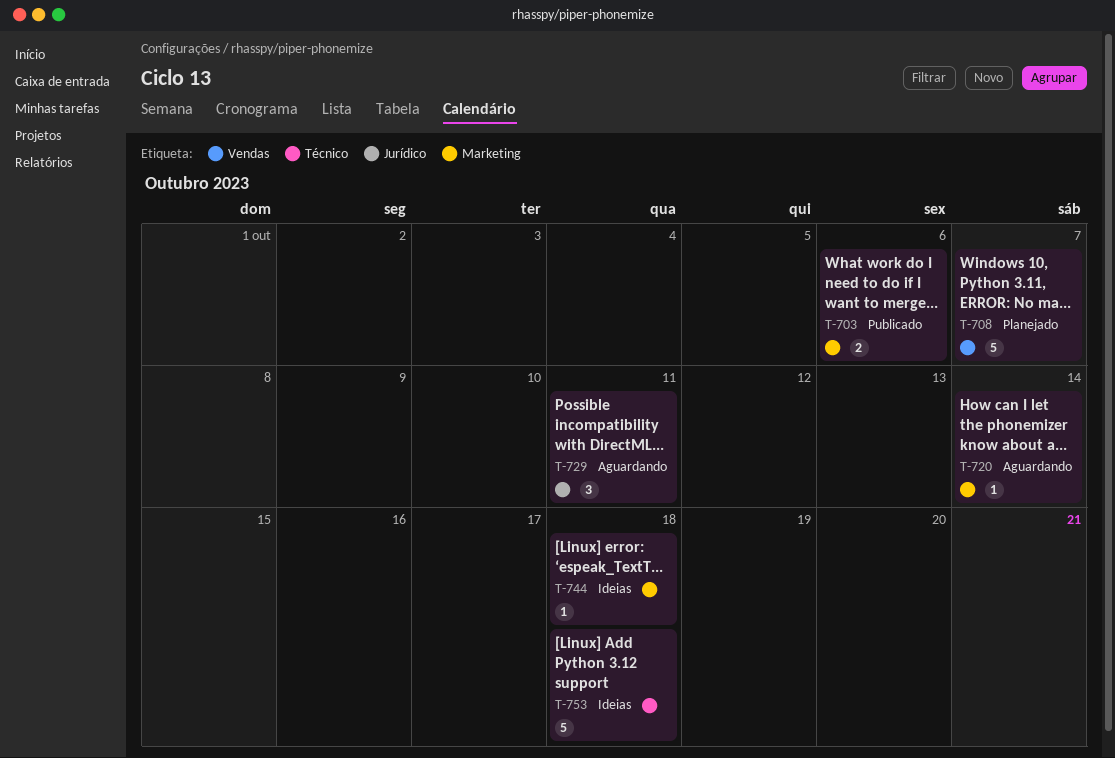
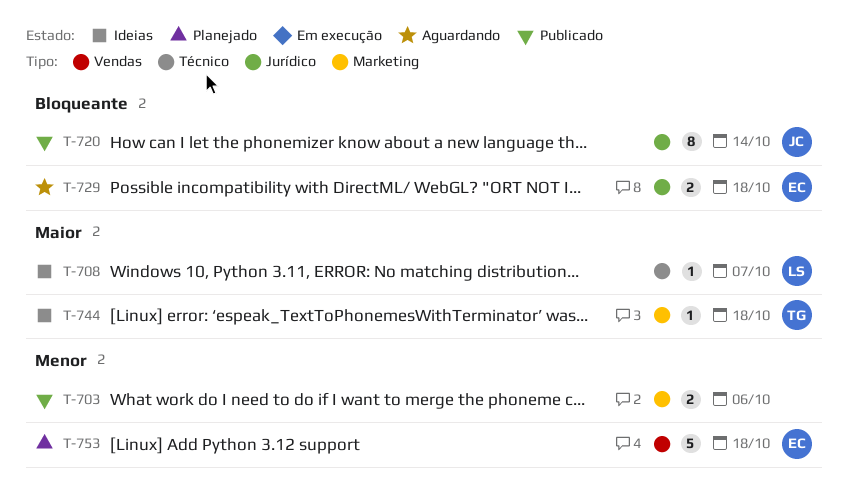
T-708, status: Planejado -> Ideias
T-708, label: Vendas -> Técnico
T-708, estimate: 5 -> 1
T-720, status: Aguardando -> Publicado
T-720, label: Marketing -> Jurídico
T-720, estimate: 1 -> 8
T-729, estimate: 3 -> 2
T-729, due: Oct 11 -> Oct 18
T-753, status: Ideias -> Planejado
T-753, label: Técnico -> Vendas

